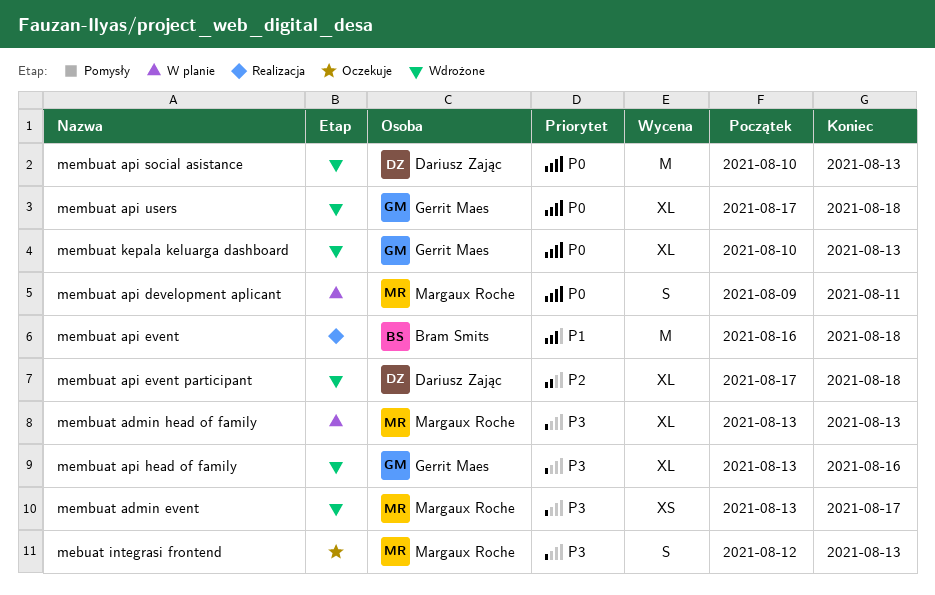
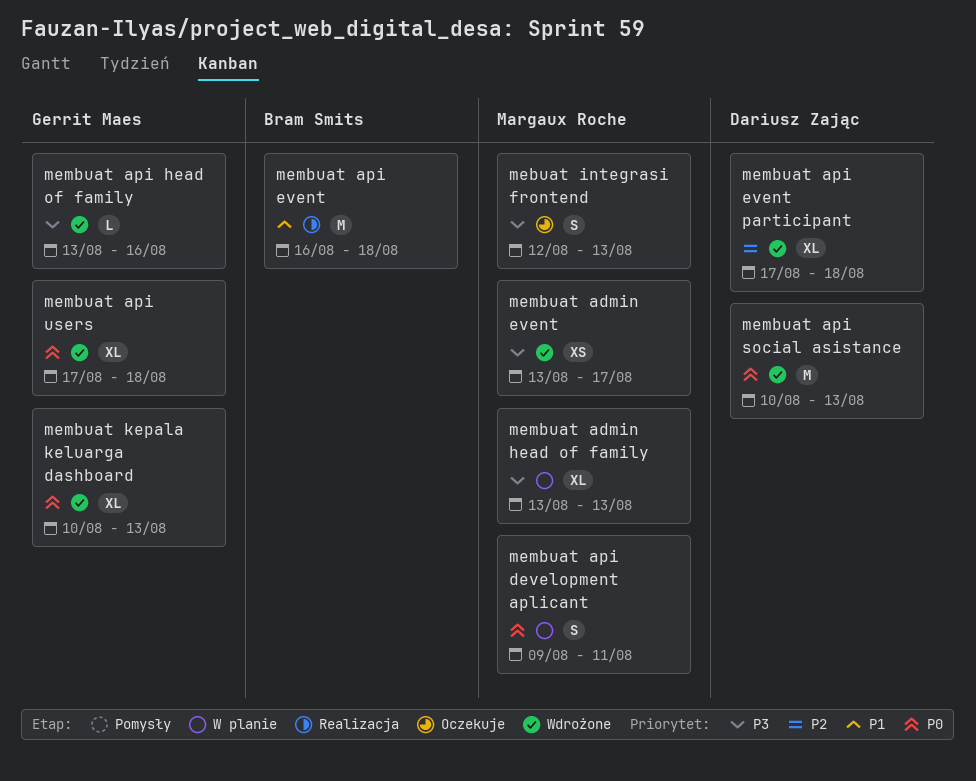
membuat api head of family, estimate: XL -> L

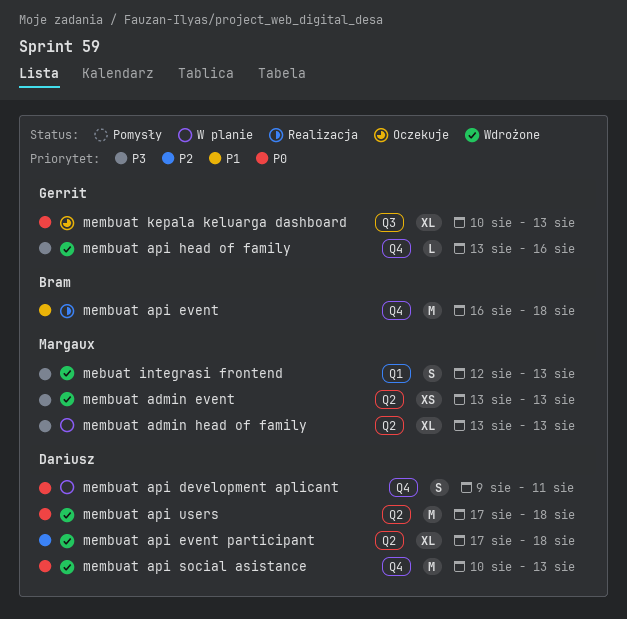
mebuat integrasi frontend, status: Oczekuje -> Wdrożone
membuat admin event, due: Aug 17 -> Aug 13
membuat api development aplicant, owner: Margaux Roche -> Dariusz Zając
membuat api users, owner: Gerrit Maes -> Dariusz Zając
membuat api users, estimate: XL -> M
membuat kepala keluarga dashboard, status: Wdrożone -> Oczekuje

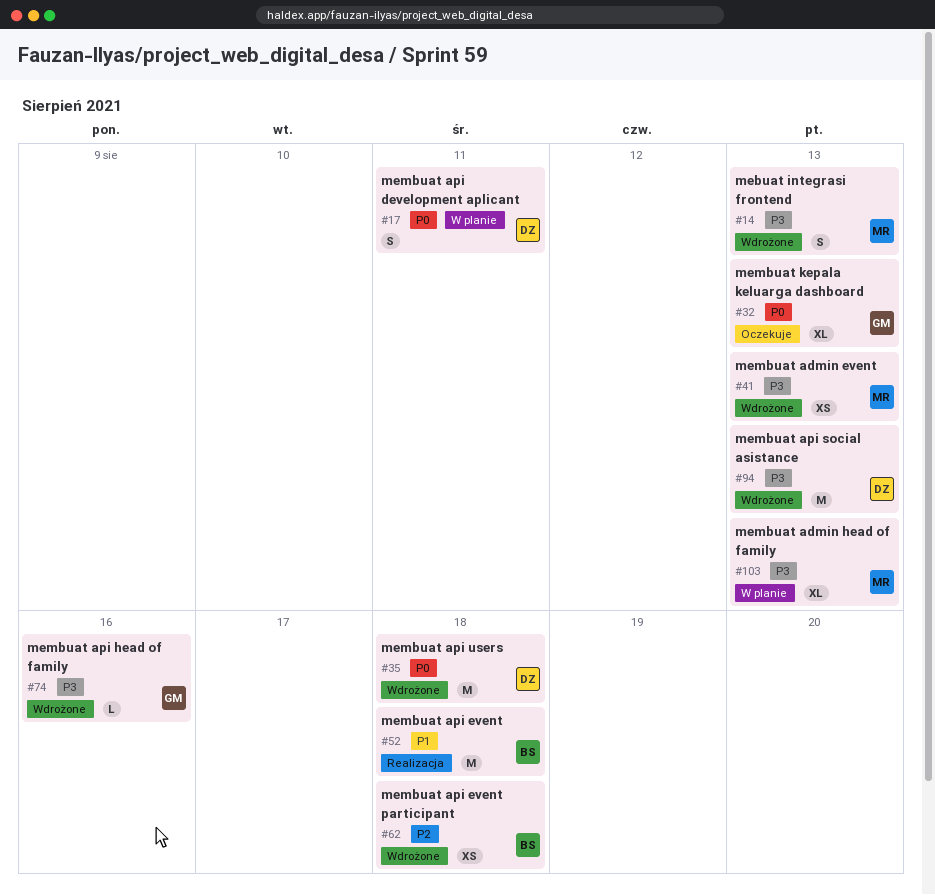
membuat api event participant, owner: Dariusz -> Bram
membuat api event participant, estimate: XL -> XS
membuat api social asistance, priority: P0 -> P3

